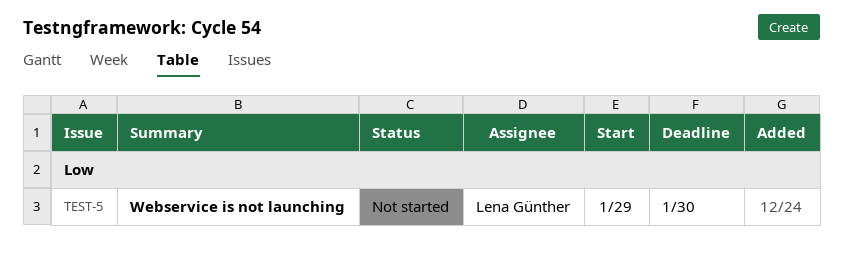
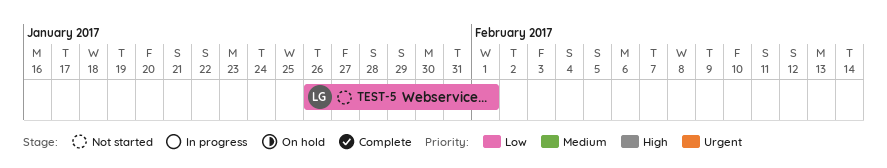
TEST-5, start: Jan 29 -> Jan 26
TEST-5, due: Jan 30 -> Feb 1

